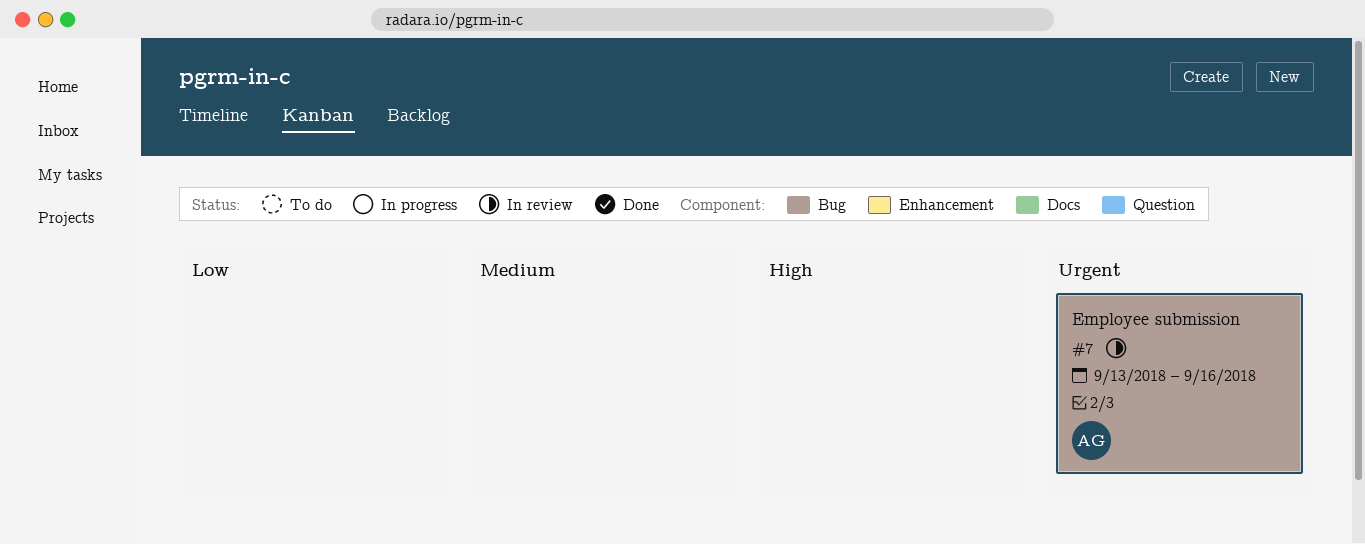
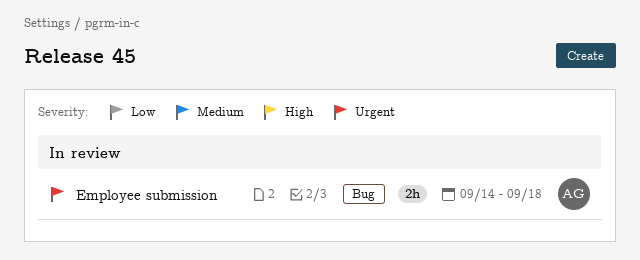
Employee submission, start: Sep 13 -> Sep 14
Employee submission, due: Sep 16 -> Sep 18

